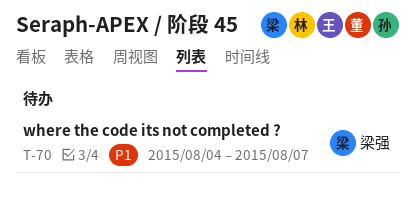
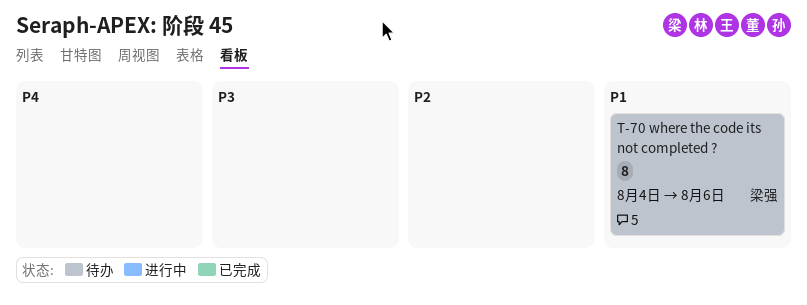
T-70, due: Aug 7 -> Aug 6

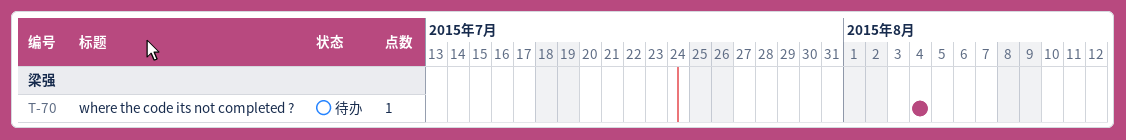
T-70, estimate: 8 -> 1
T-70, due: Aug 6 -> Aug 4

